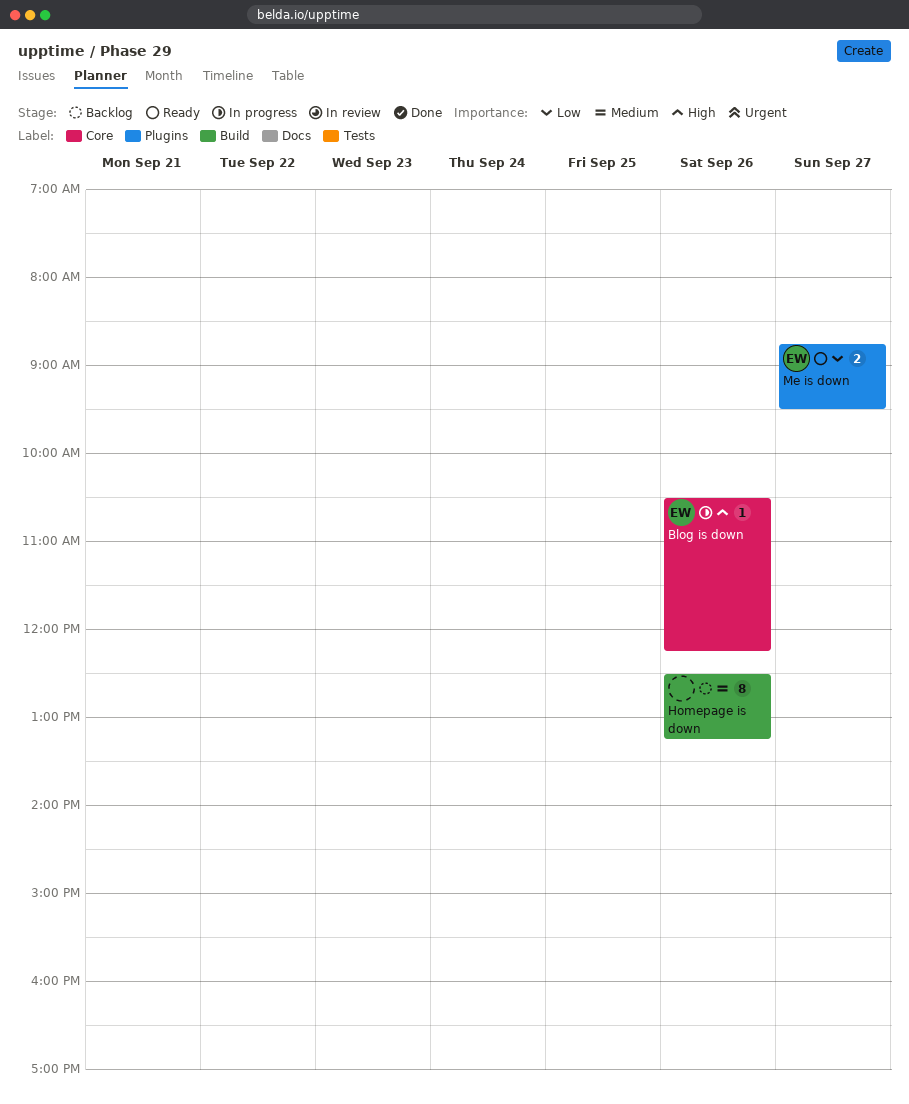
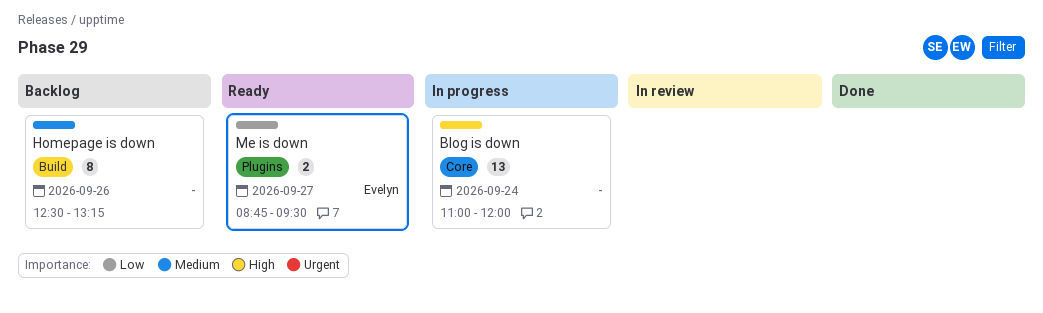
Blog is down, owner: Evelyn -> none
Blog is down, estimate: 1 -> 13
Blog is down, day: Sep 26 -> Sep 24
Blog is down, begins: 10:30 -> 11:00
Blog is down, ends: 12:15 -> 12:00

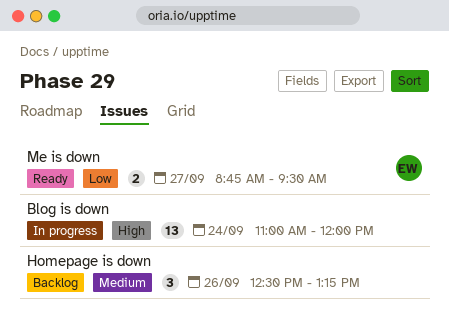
Homepage is down, estimate: 8 -> 3

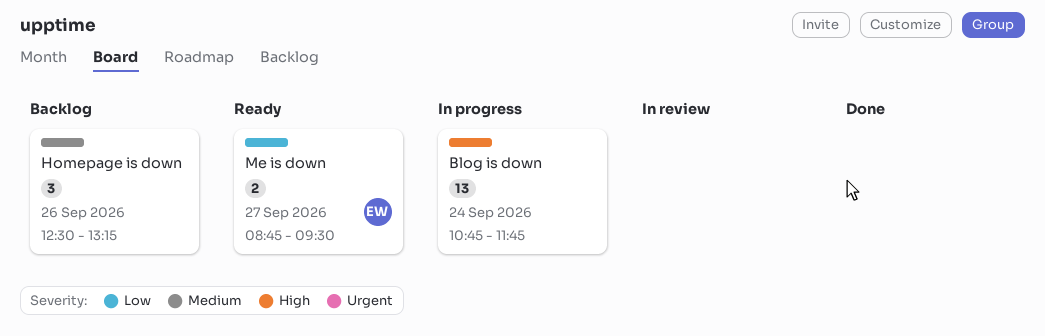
Blog is down, begins: 11:00 -> 10:45
Blog is down, ends: 12:00 -> 11:45

